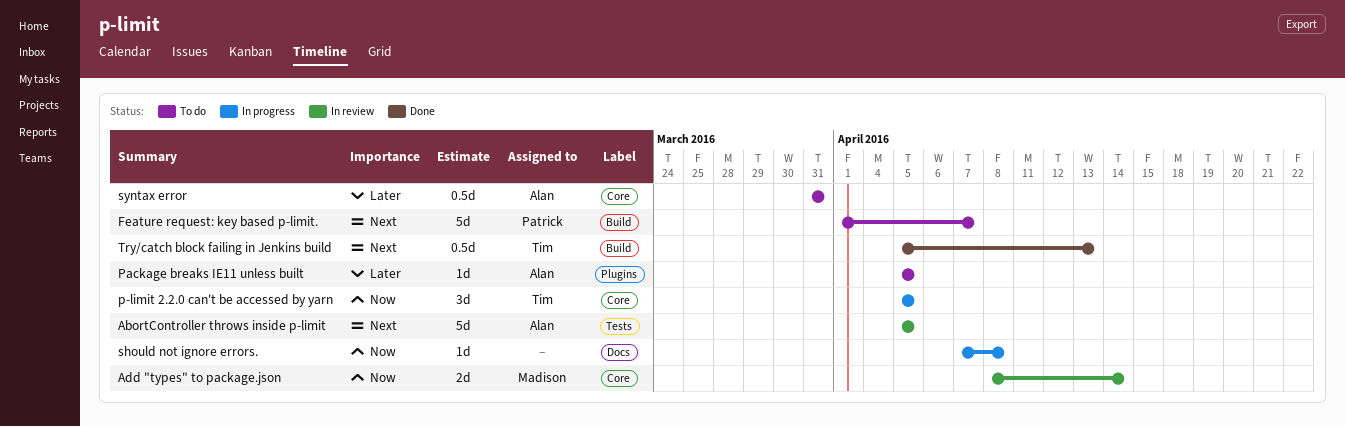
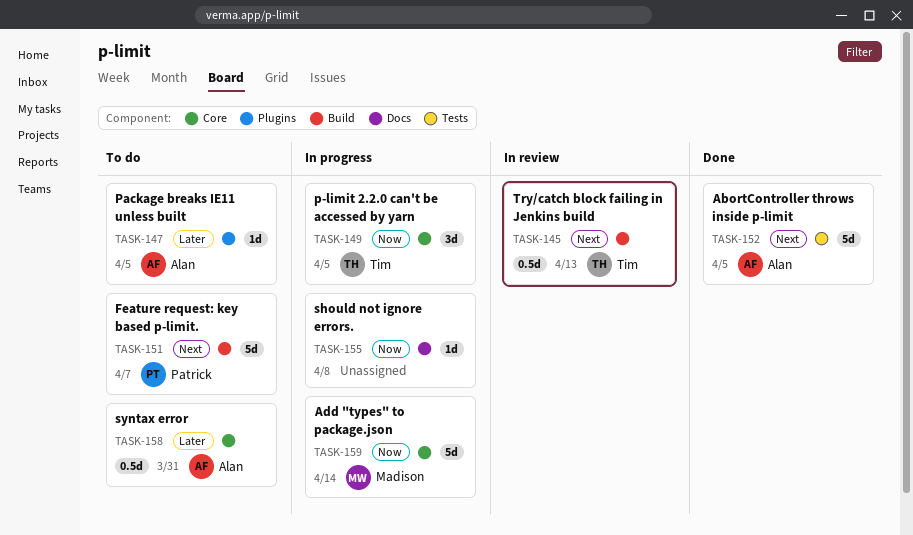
AbortController throws inside p-limit, status: In review -> Done
Add "types" to package.json, status: In review -> In progress
Add "types" to package.json, estimate: 2d -> 5d
Try/catch block failing in Jenkins build, status: Done -> In review

